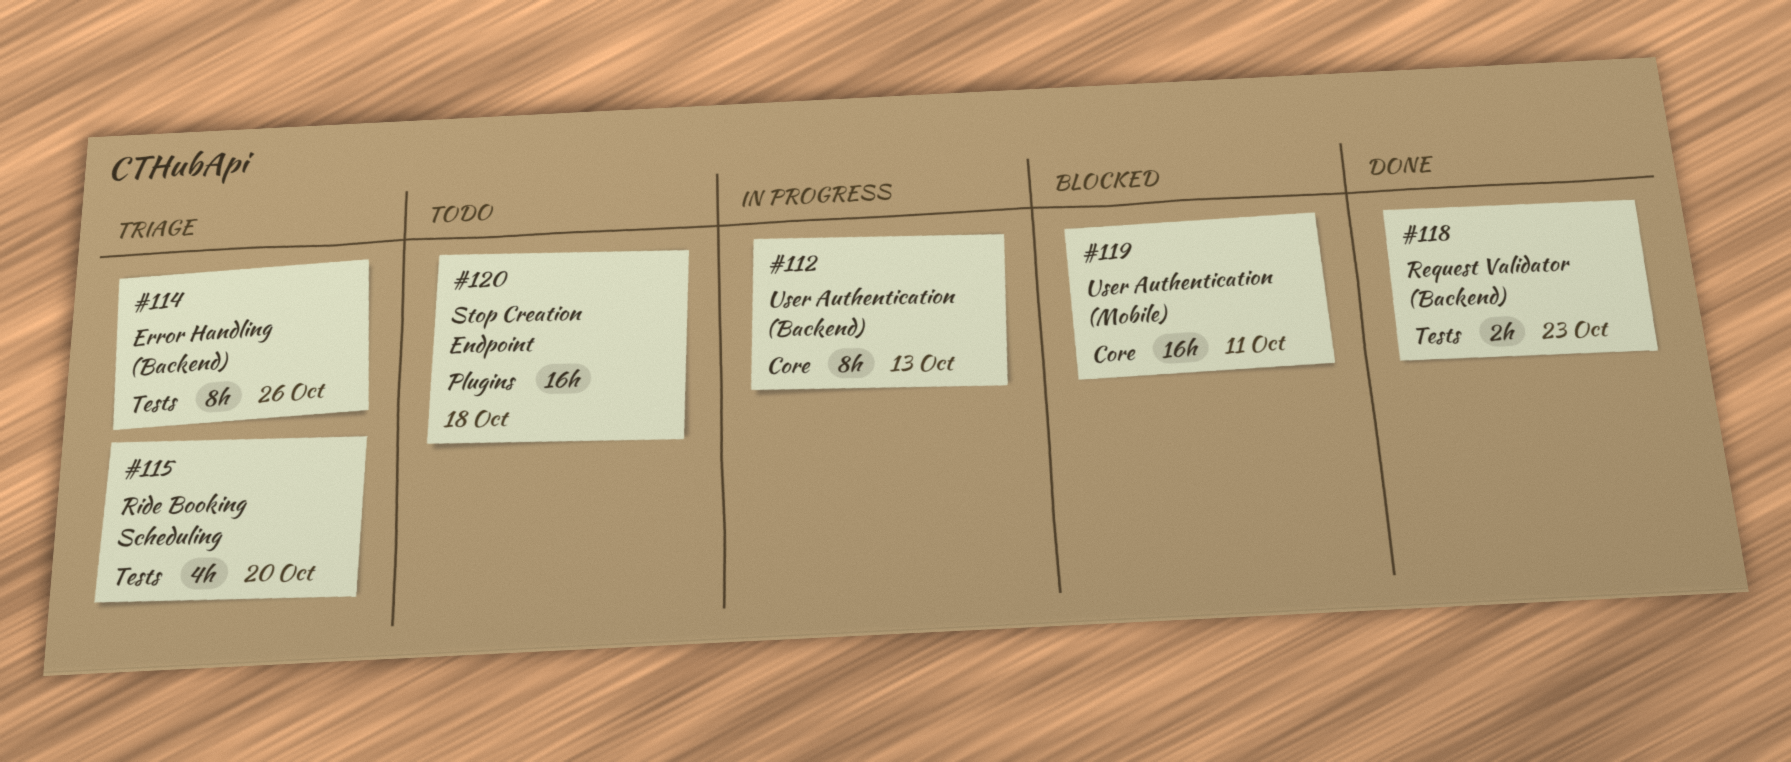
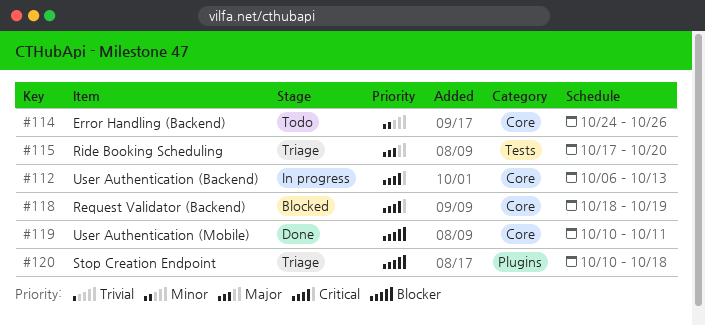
#114, status: Triage -> Todo
#114, label: Tests -> Core
#118, status: Done -> Blocked
#118, label: Tests -> Core
#118, due: Oct 23 -> Oct 19
#119, status: Blocked -> Done
#120, status: Todo -> Triage

